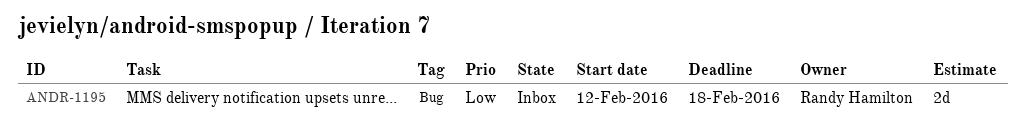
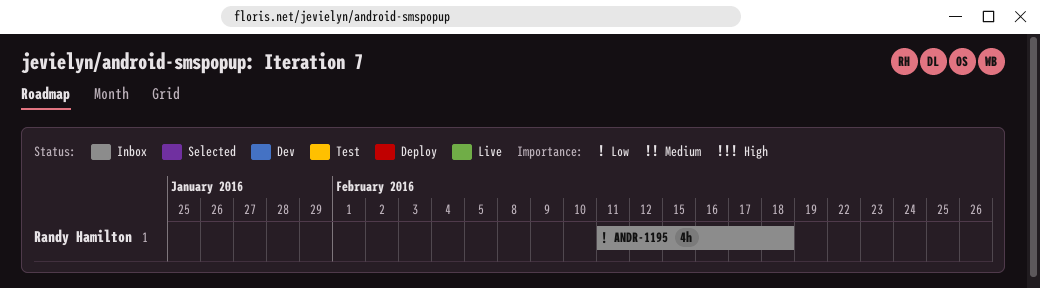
ANDR-1195, estimate: 2d -> 4h
ANDR-1195, start: Feb 12 -> Feb 11

